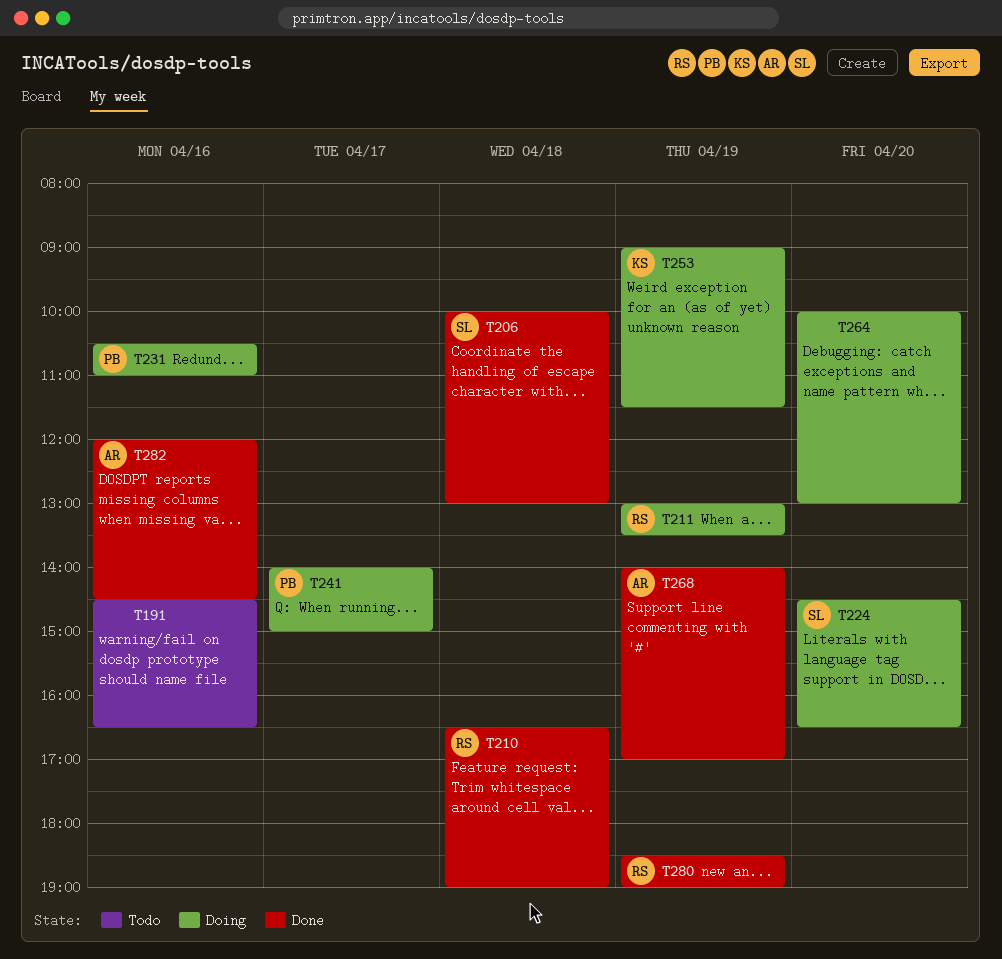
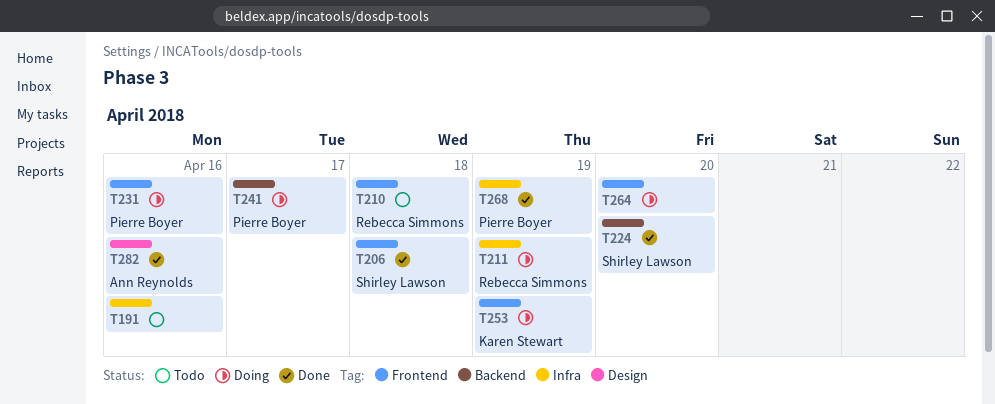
T210, status: Done -> Todo
T224, status: Doing -> Done
T268, owner: Ann Reynolds -> Pierre Boyer
T280: present -> none

